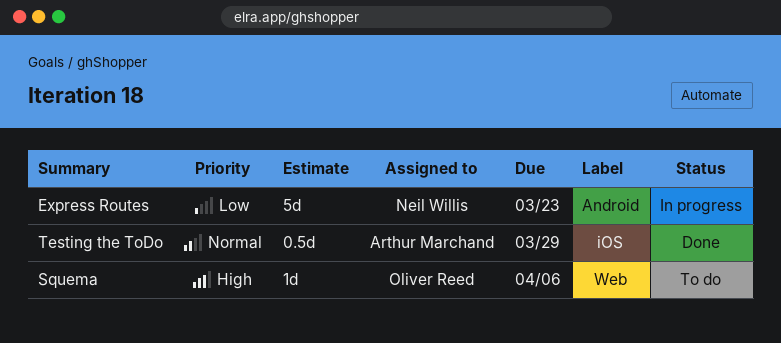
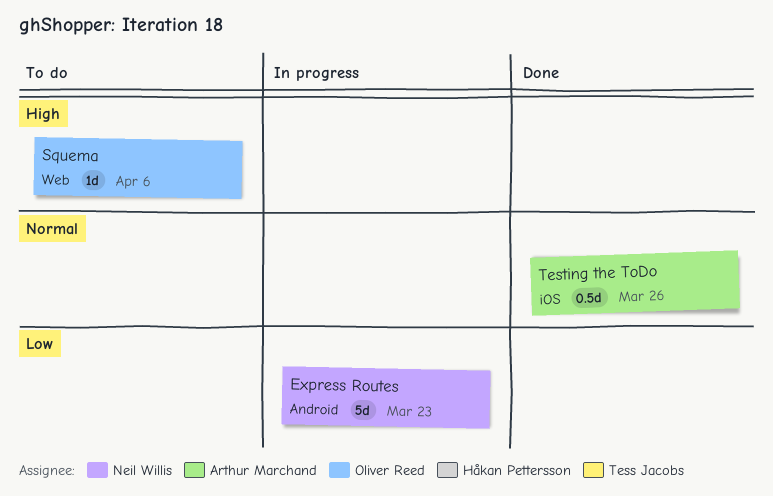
Testing the ToDo, due: Mar 29 -> Mar 26

